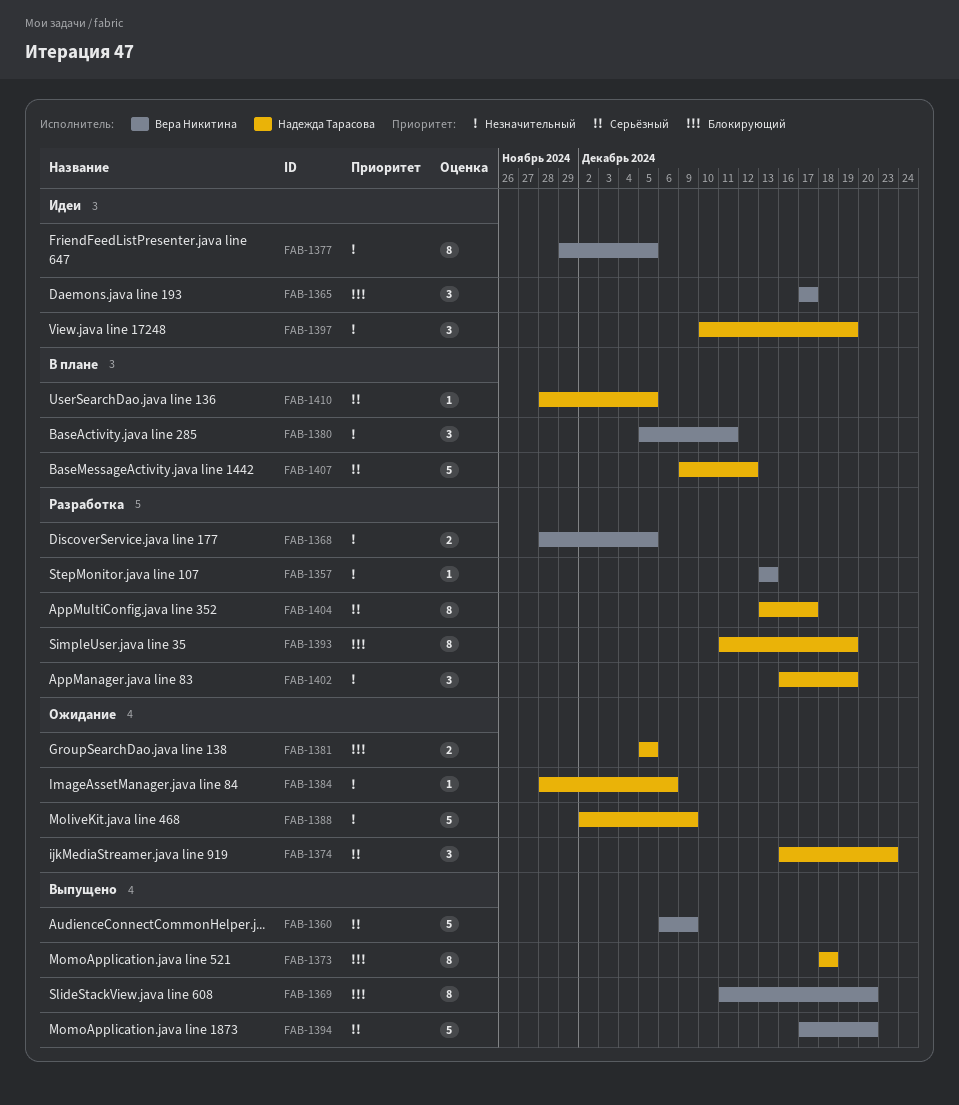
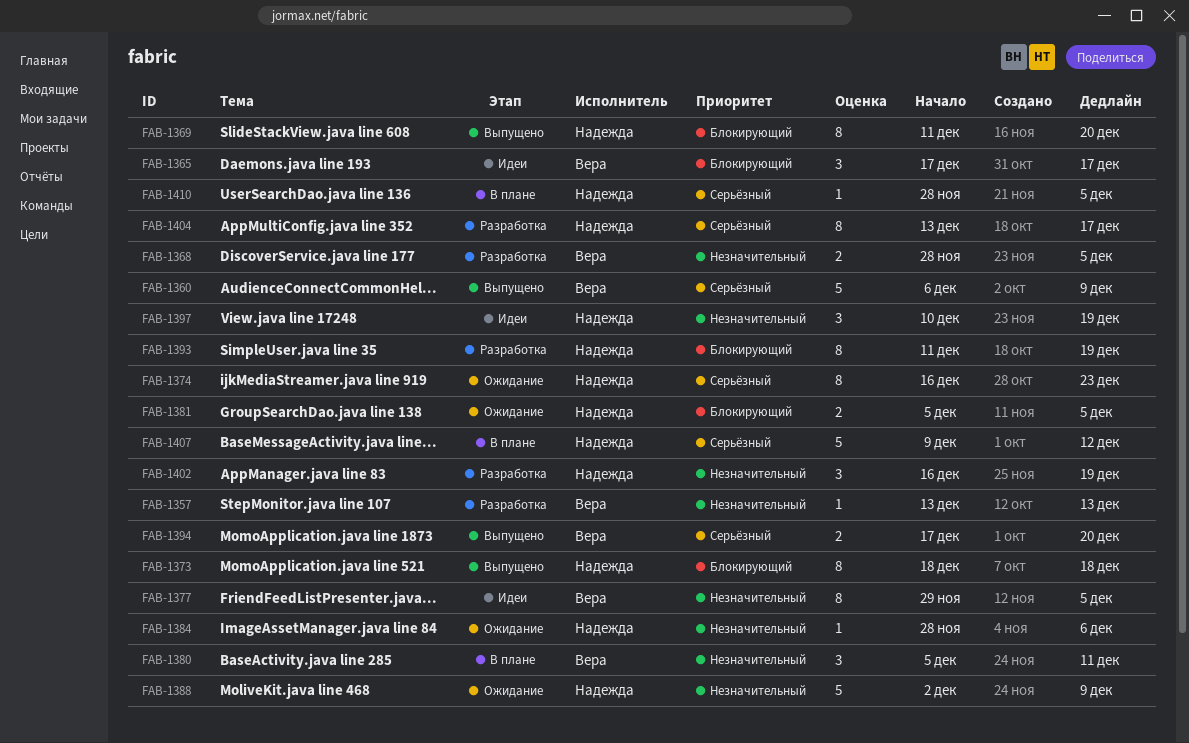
FAB-1369, owner: Вера Никитина -> Надежда Тарасова
FAB-1374, estimate: 3 -> 8
FAB-1394, estimate: 5 -> 2

